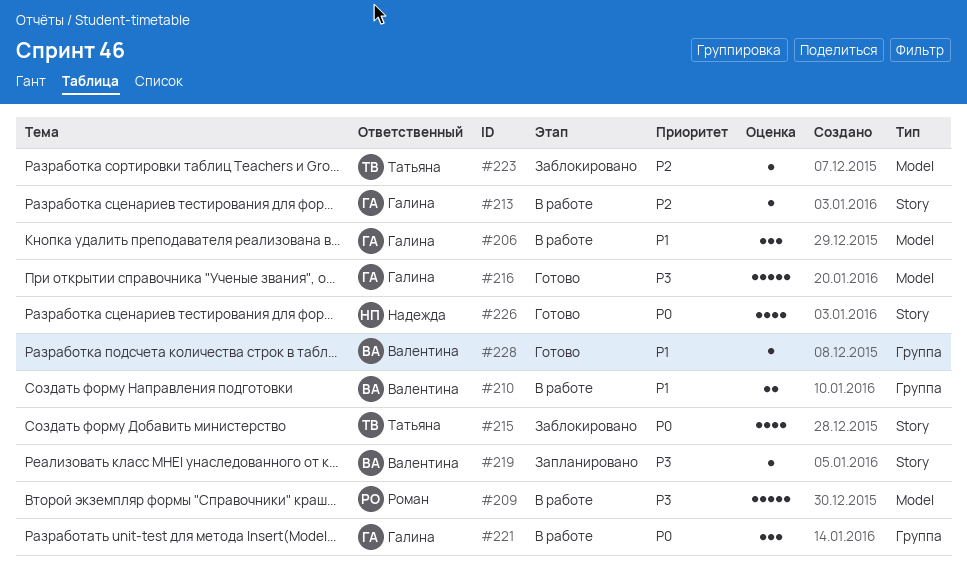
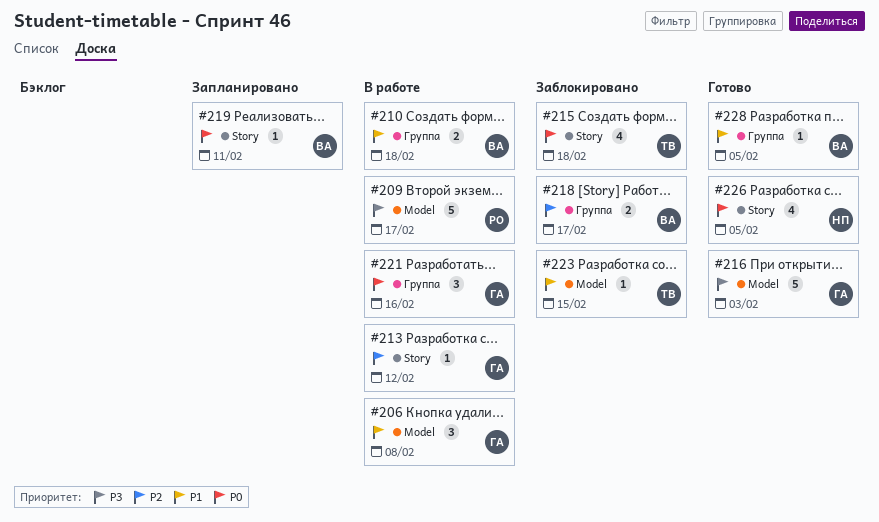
#218: none -> present
#219, priority: P3 -> P0
#223, priority: P2 -> P1

